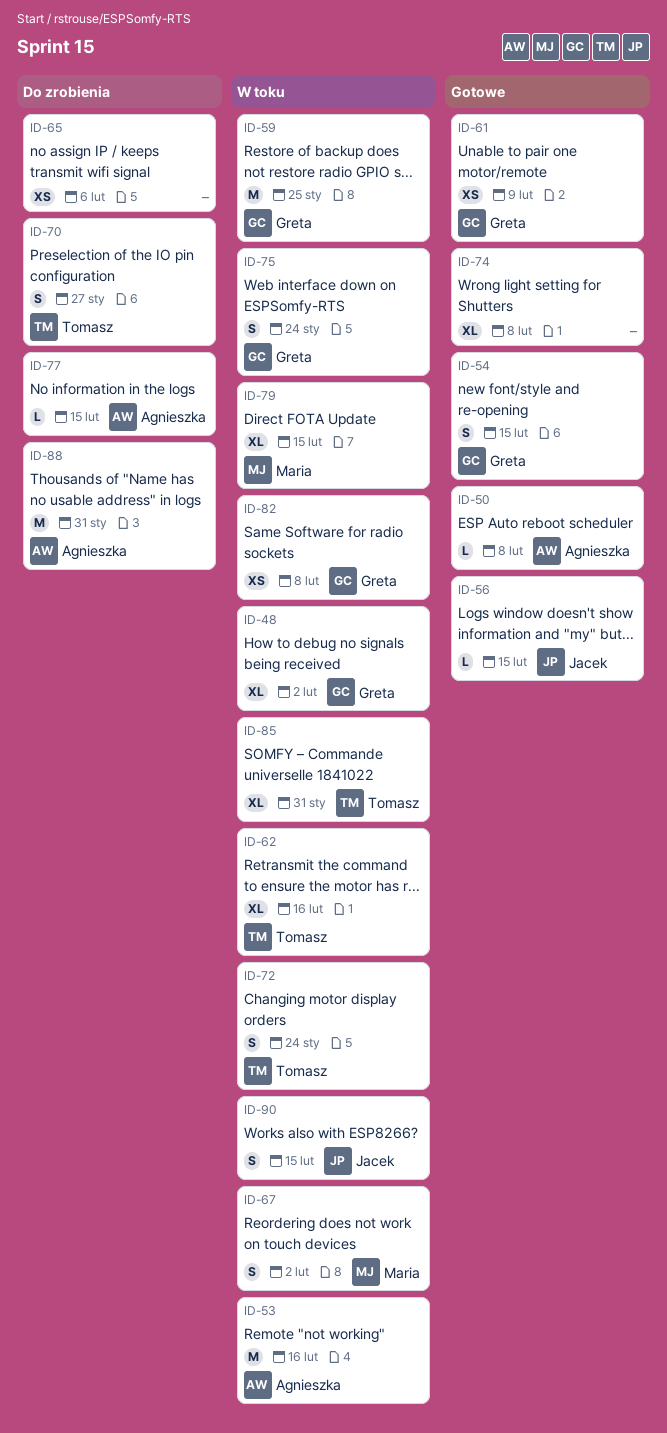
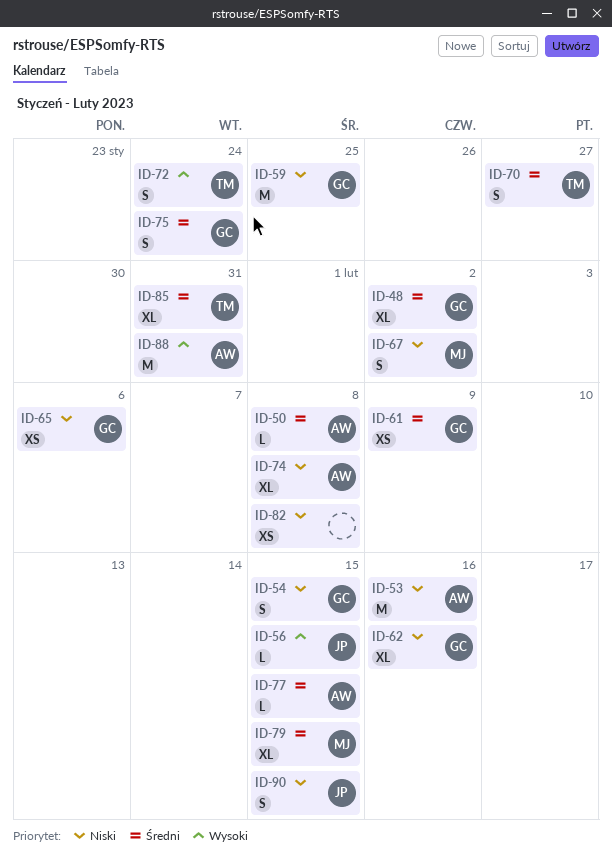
ID-62, owner: Tomasz -> Greta
ID-65, owner: none -> Greta
ID-74, owner: none -> Agnieszka
ID-82, owner: Greta -> none

